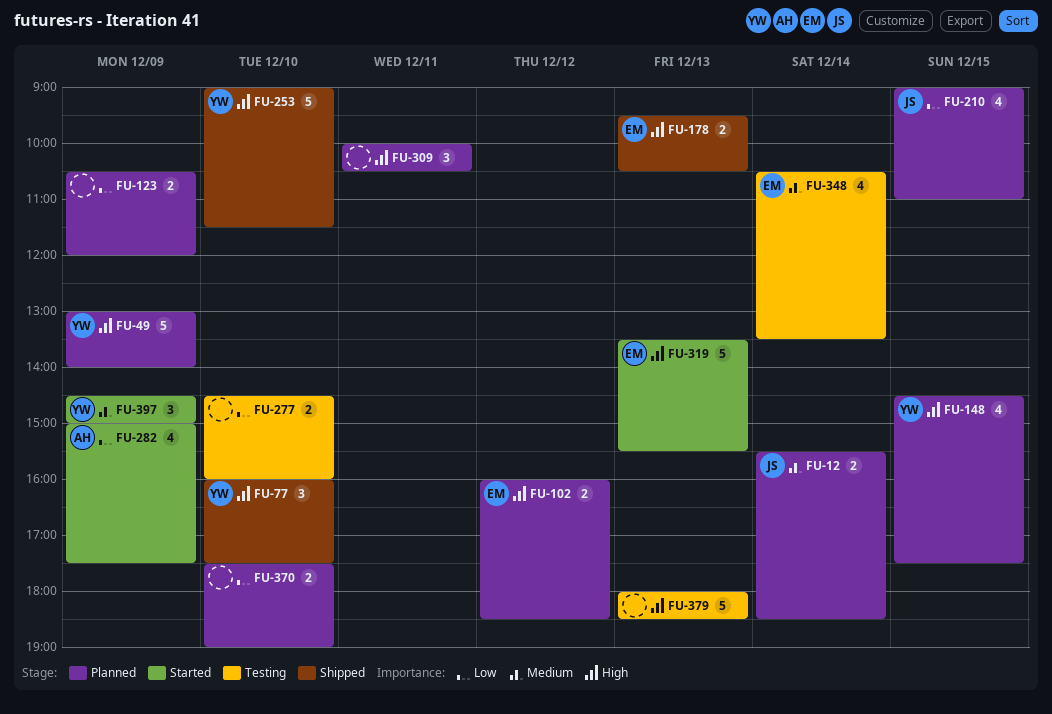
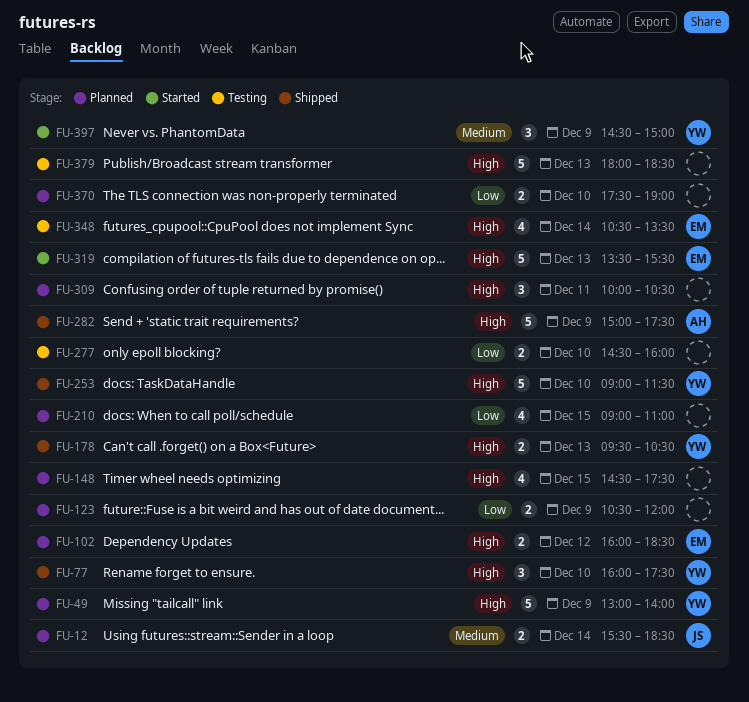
FU-148, owner: YW -> none
FU-178, owner: EM -> YW
FU-210, owner: JS -> none
FU-282, status: Started -> Shipped
FU-282, priority: Low -> High
FU-282, estimate: 4 -> 5
FU-348, priority: Medium -> High

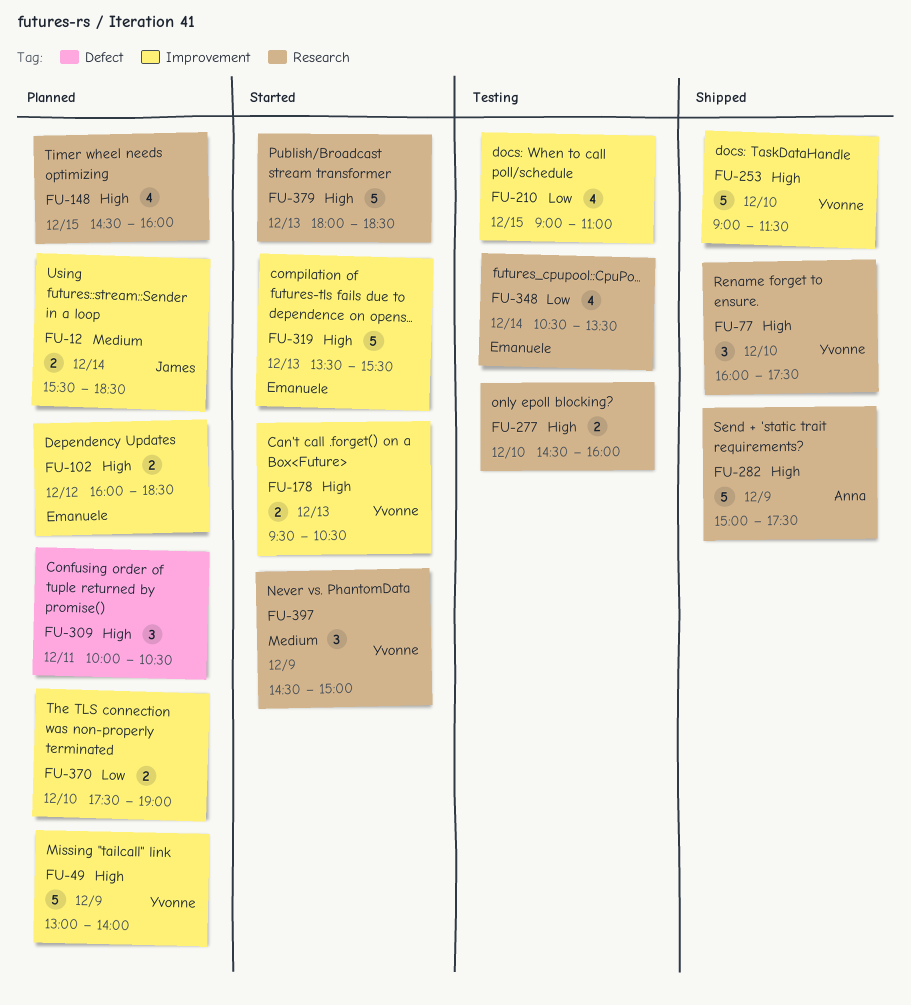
FU-123: present -> none
FU-148, ends: 17:30 -> 16:00
FU-178, status: Shipped -> Started
FU-210, status: Planned -> Testing
FU-277, priority: Low -> High
FU-348, priority: High -> Low
FU-379, status: Testing -> Started

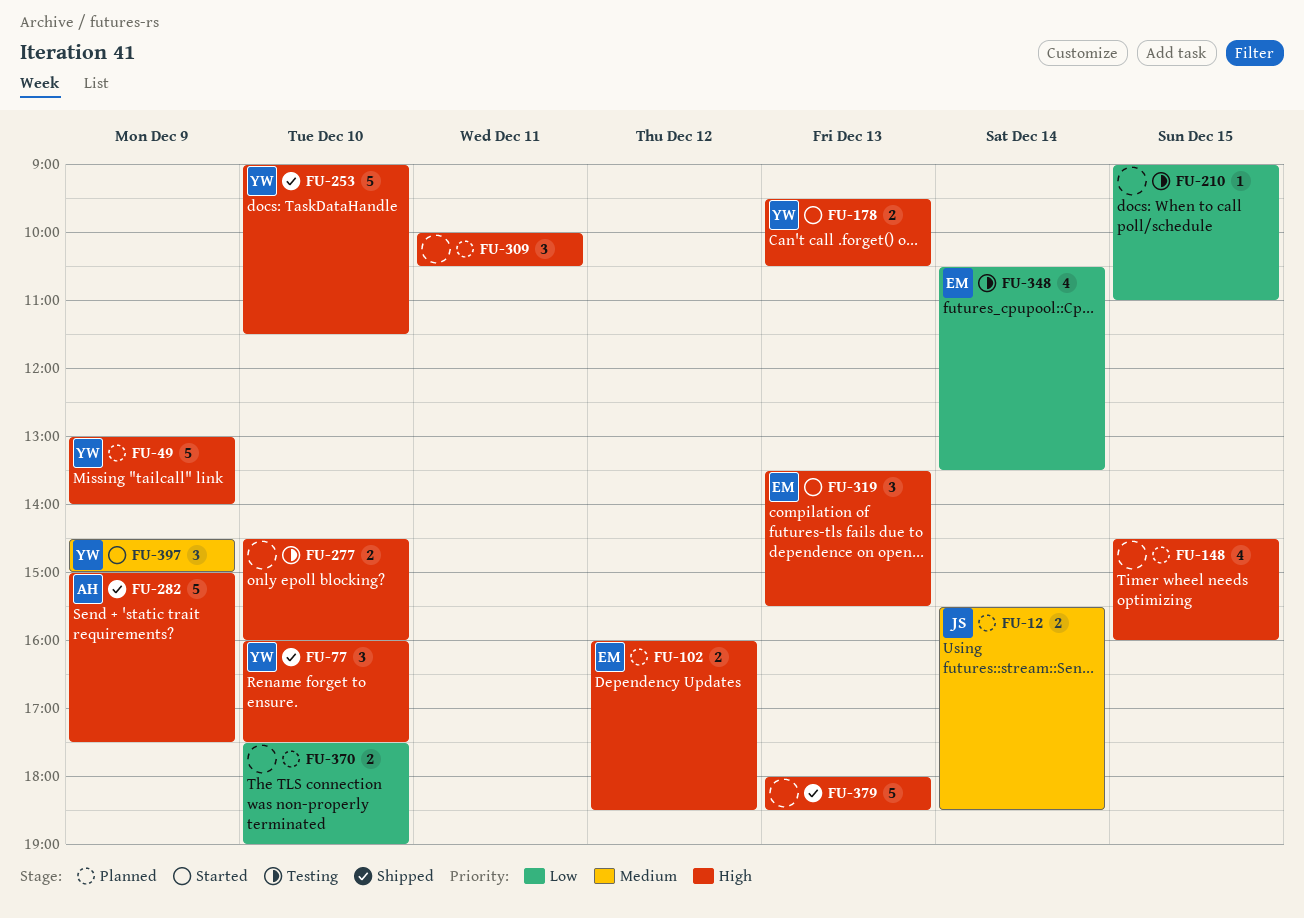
FU-210, estimate: 4 -> 1
FU-319, estimate: 5 -> 3
FU-379, status: Started -> Shipped

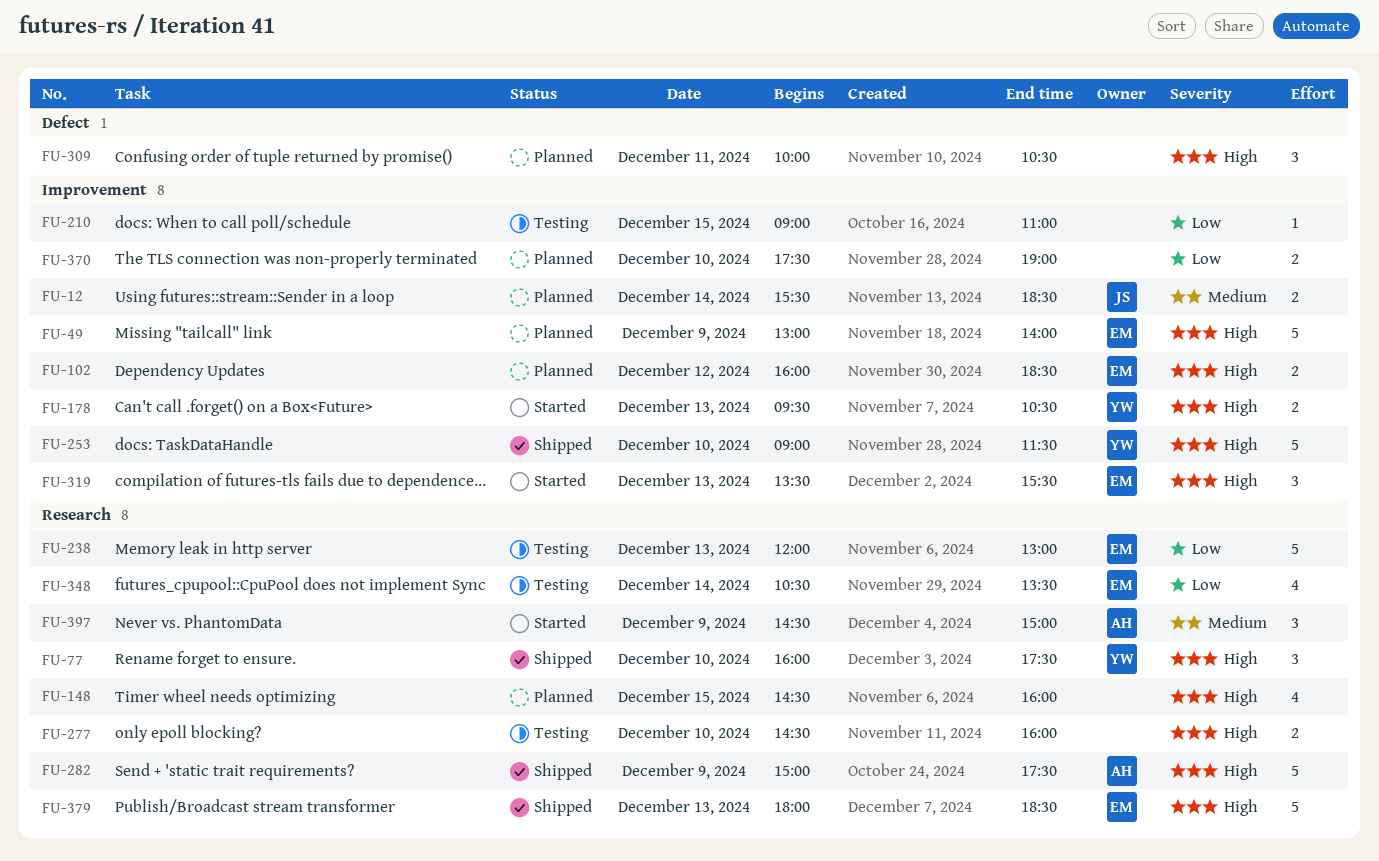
FU-49, owner: YW -> EM
FU-238: none -> present
FU-379, owner: none -> EM
FU-397, owner: YW -> AH

